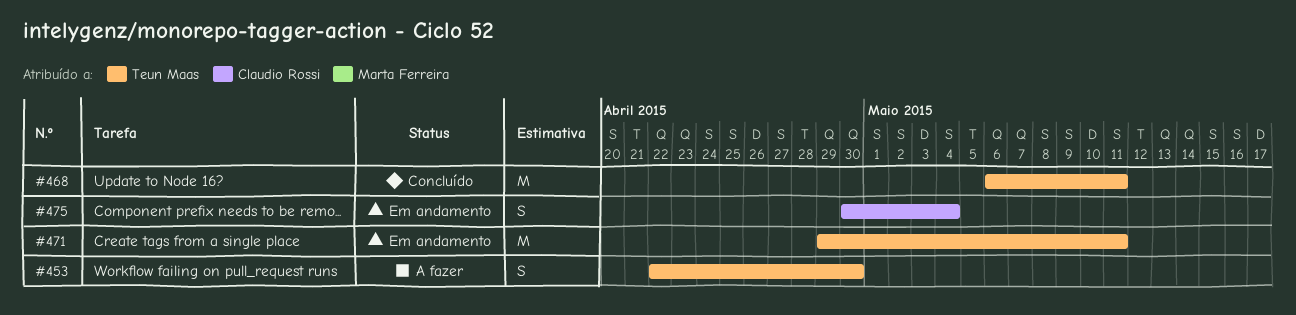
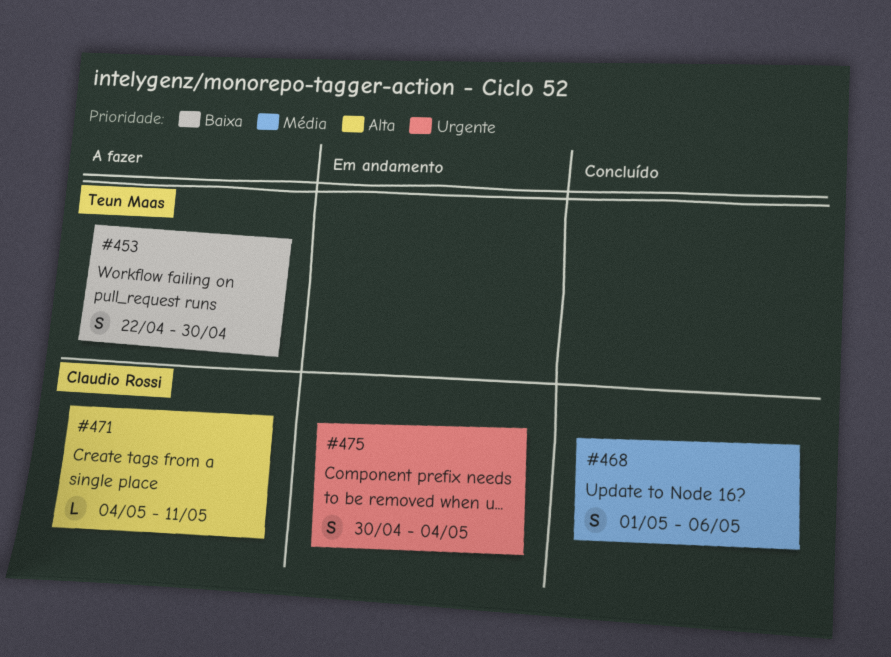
#468, owner: Teun Maas -> Claudio Rossi
#468, estimate: M -> S
#468, start: May 6 -> May 1
#468, due: May 11 -> May 6
#471, status: Em andamento -> A fazer
#471, owner: Teun Maas -> Claudio Rossi
#471, estimate: M -> L
#471, start: Apr 29 -> May 4

